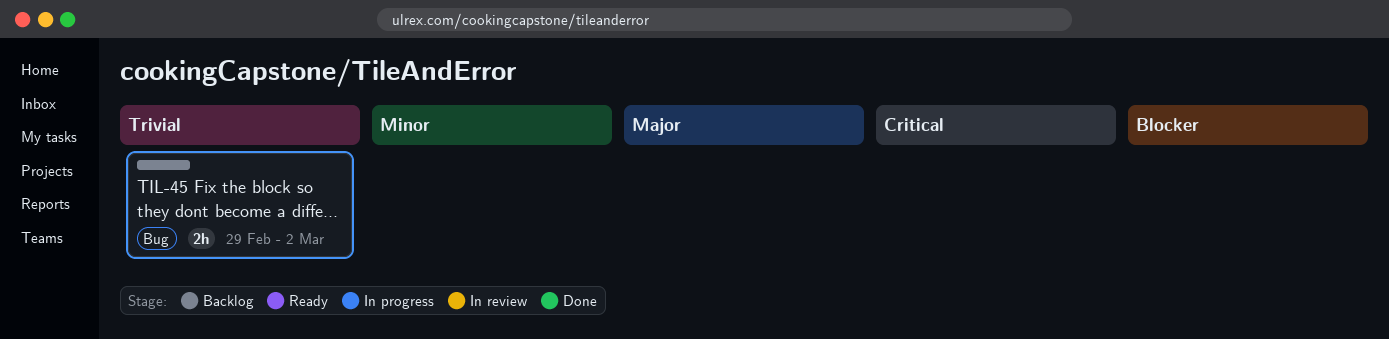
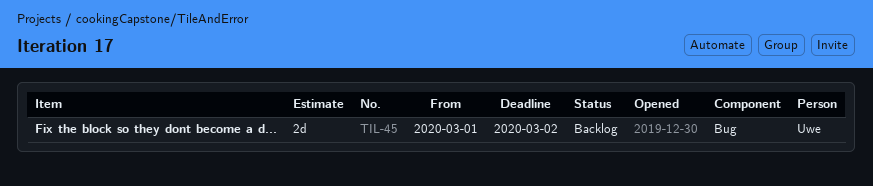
TIL-45, estimate: 2h -> 2d
TIL-45, start: Feb 29 -> Mar 1

